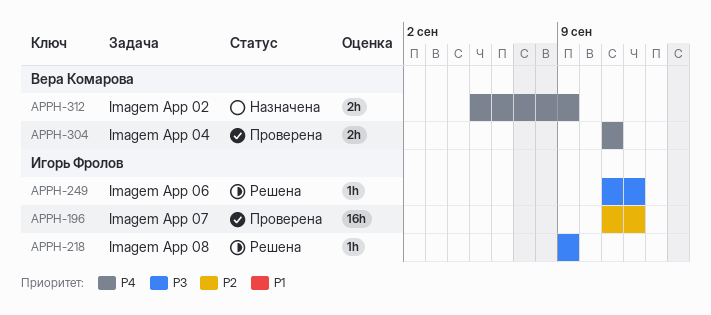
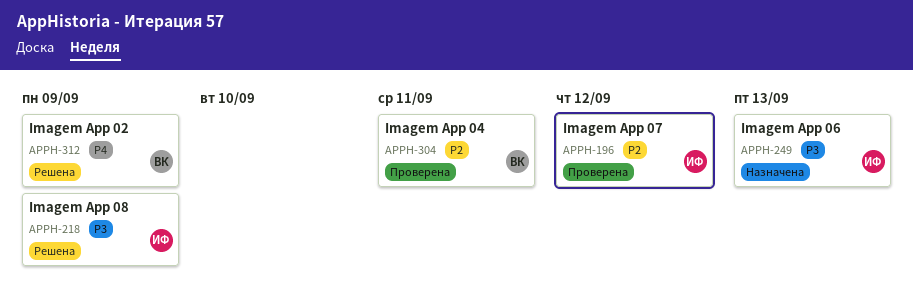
APPH-249, status: Решена -> Назначена
APPH-249, due: Sep 12 -> Sep 13
APPH-304, priority: P4 -> P2
APPH-312, status: Назначена -> Решена

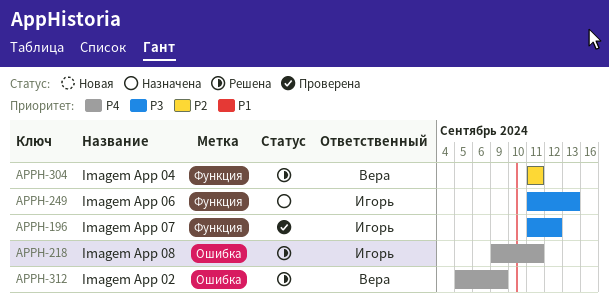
APPH-196, priority: P2 -> P3
APPH-218, priority: P3 -> P4
APPH-218, due: Sep 9 -> Sep 11
APPH-304, status: Проверена -> Решена

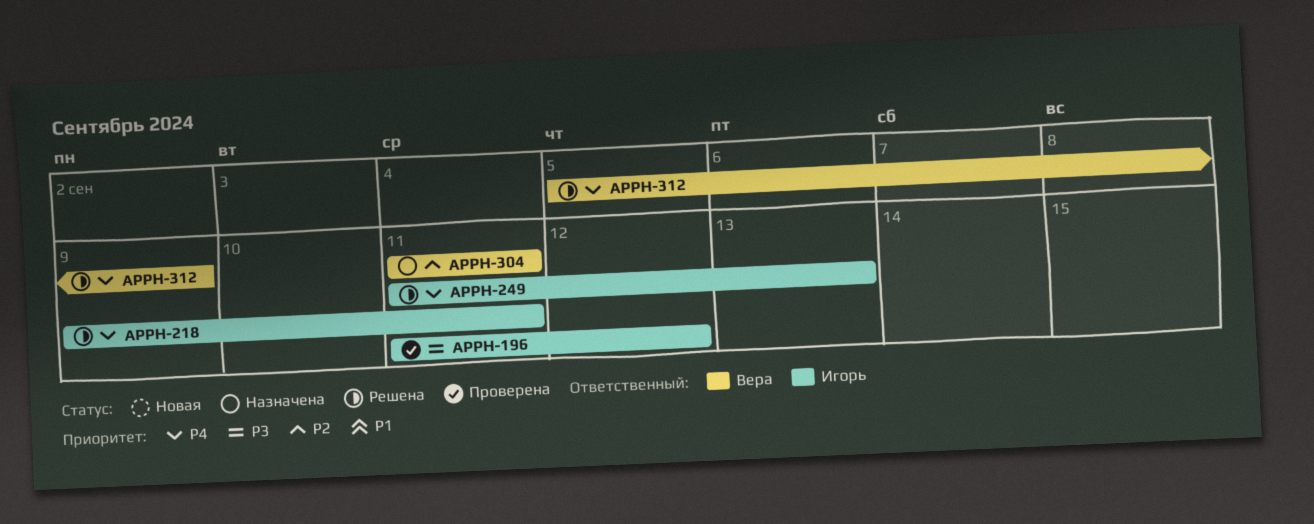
APPH-249, status: Назначена -> Решена
APPH-249, priority: P3 -> P4
APPH-304, status: Решена -> Назначена

